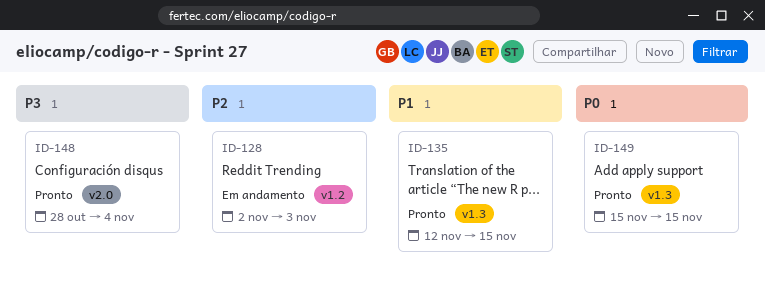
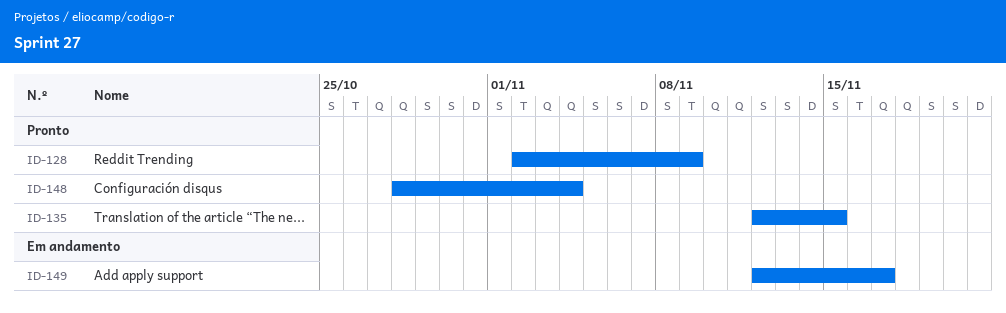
ID-128, status: Em andamento -> Pronto
ID-128, due: Nov 3 -> Nov 9
ID-149, status: Pronto -> Em andamento
ID-149, start: Nov 15 -> Nov 12
ID-149, due: Nov 15 -> Nov 17

